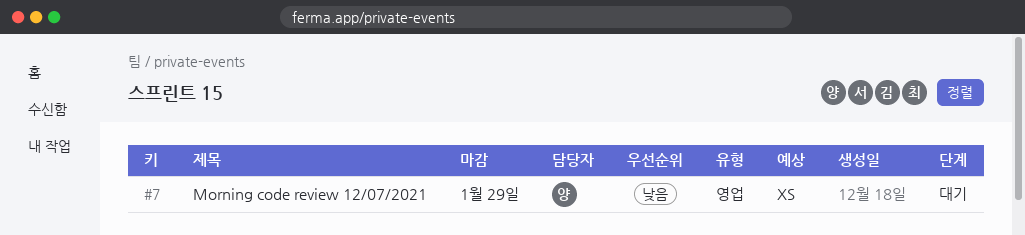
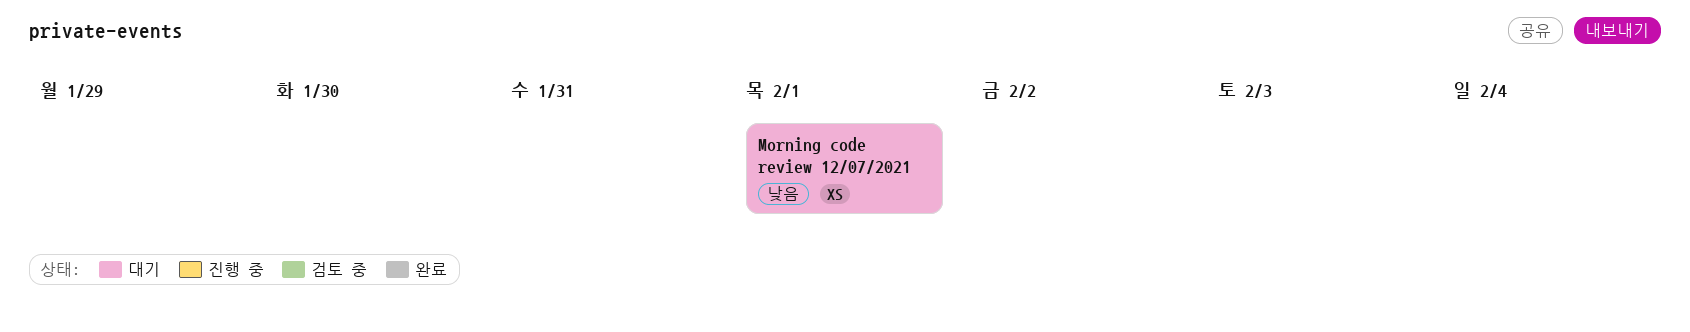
Morning code review 12/07/2021, due: Jan 29 -> Feb 1

